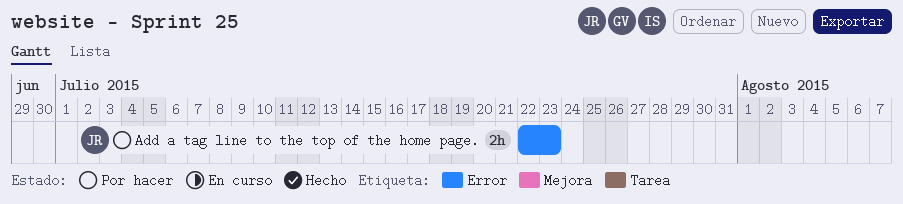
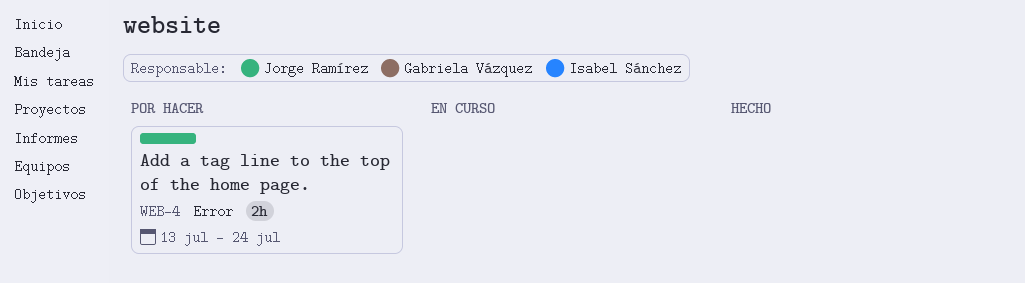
Add a tag line to the top of the home page., start: Jul 22 -> Jul 13
Add a tag line to the top of the home page., due: Jul 23 -> Jul 24

